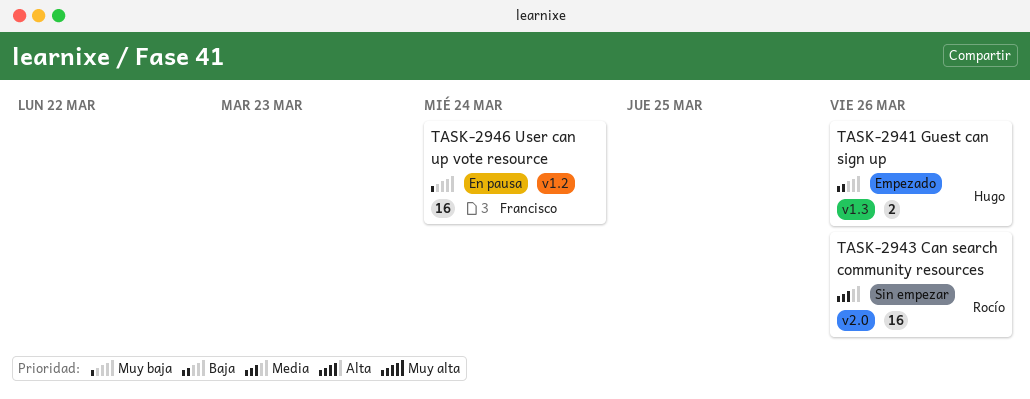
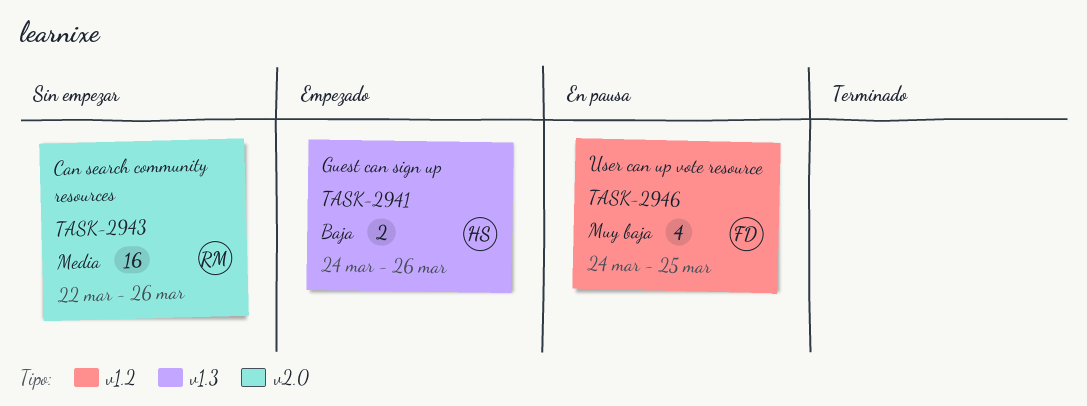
TASK-2946, estimate: 16 -> 4
TASK-2946, due: Mar 24 -> Mar 25

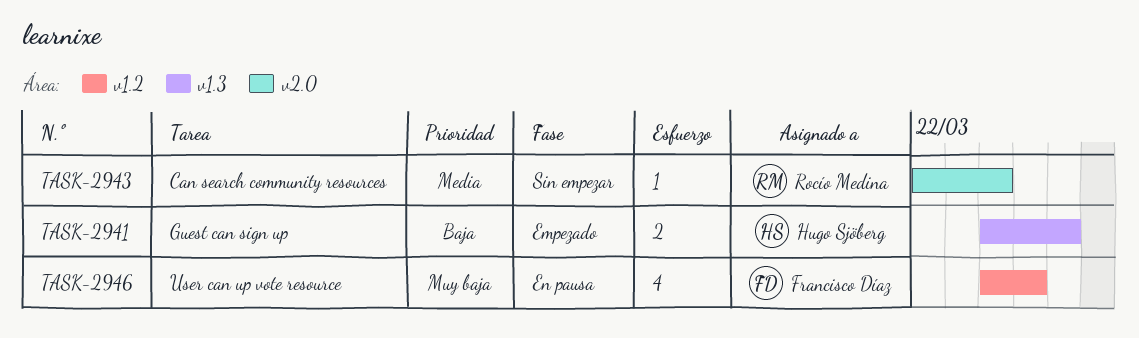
TASK-2943, estimate: 16 -> 1
TASK-2943, due: Mar 26 -> Mar 24

